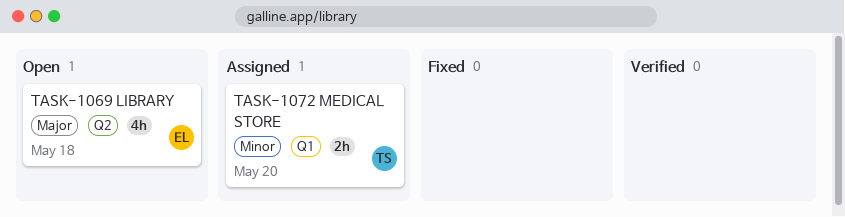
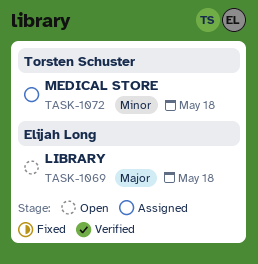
TASK-1072, due: May 20 -> May 18

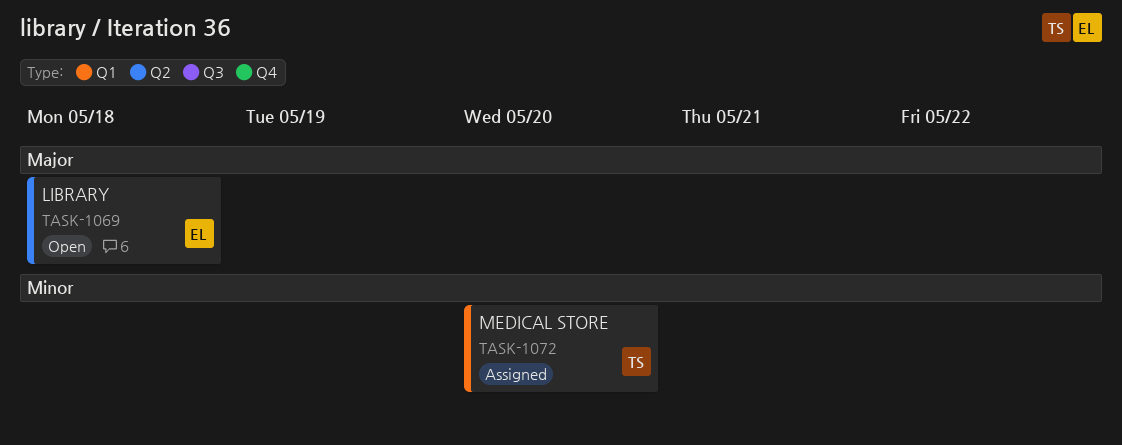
TASK-1072, due: May 18 -> May 20

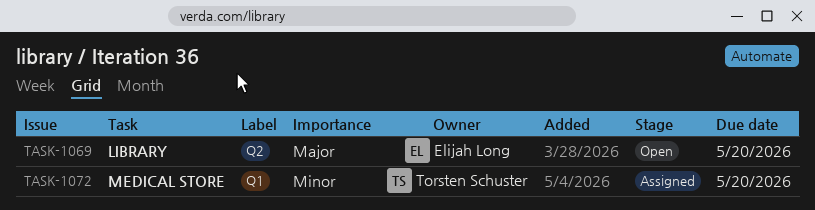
TASK-1069, due: May 18 -> May 20

